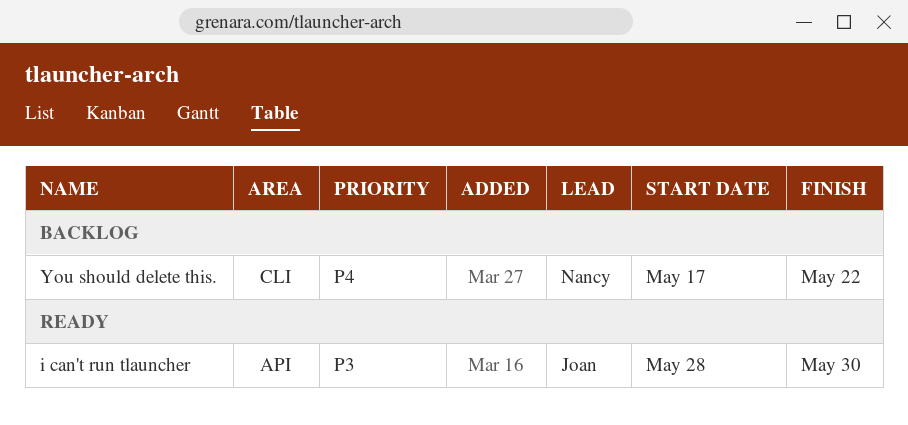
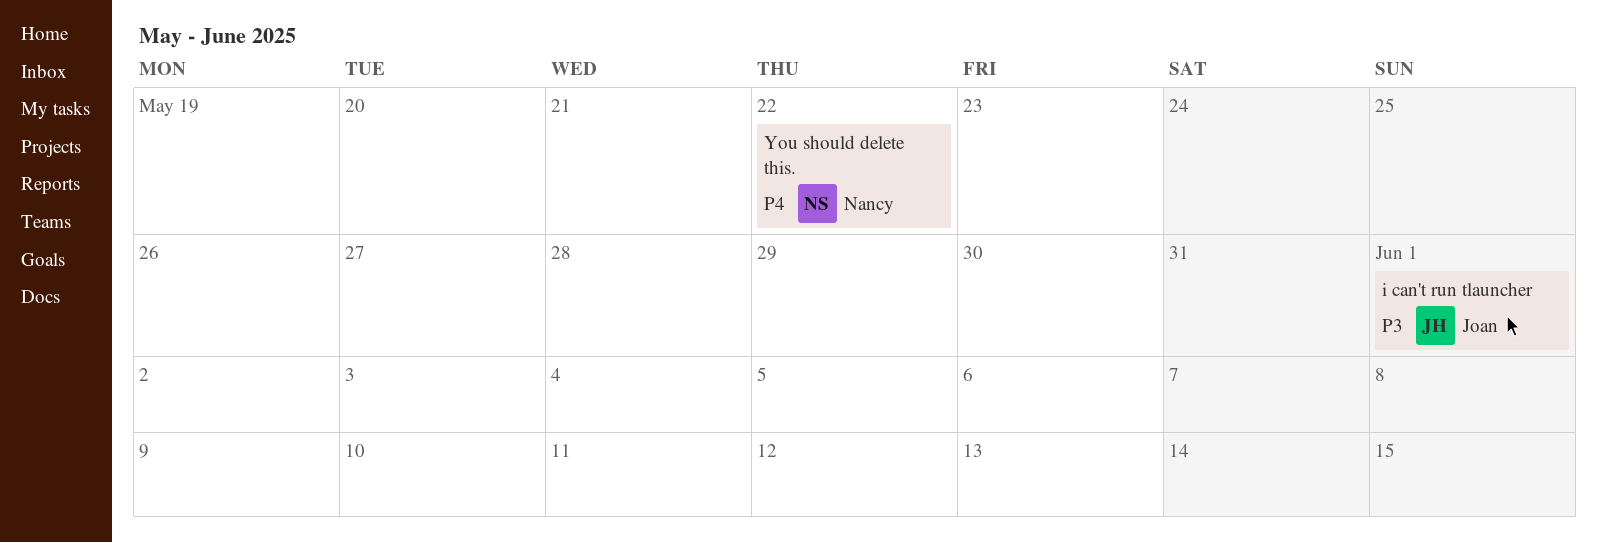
i can't run tlauncher, due: May 30 -> Jun 1

